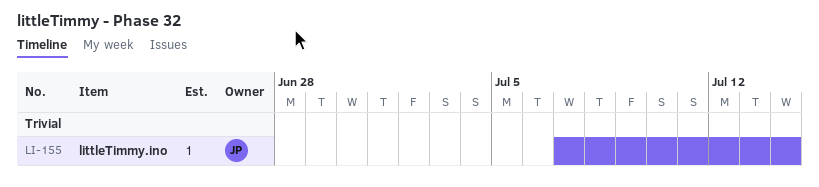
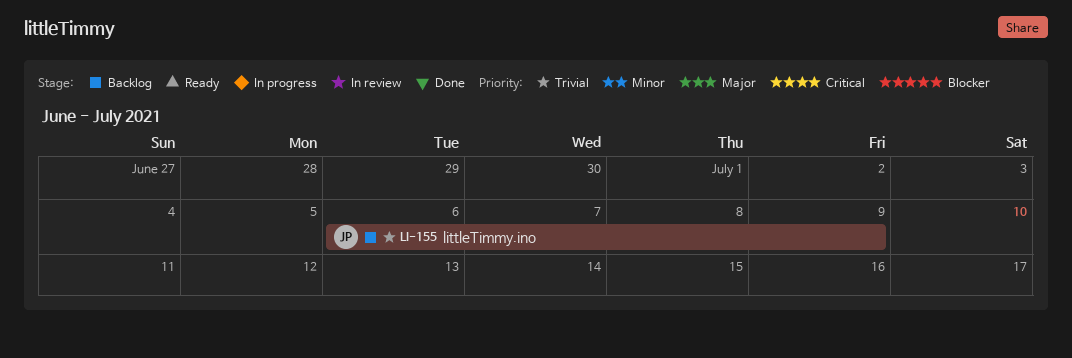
LI-155, start: Jul 7 -> Jul 6
LI-155, due: Jul 14 -> Jul 9

